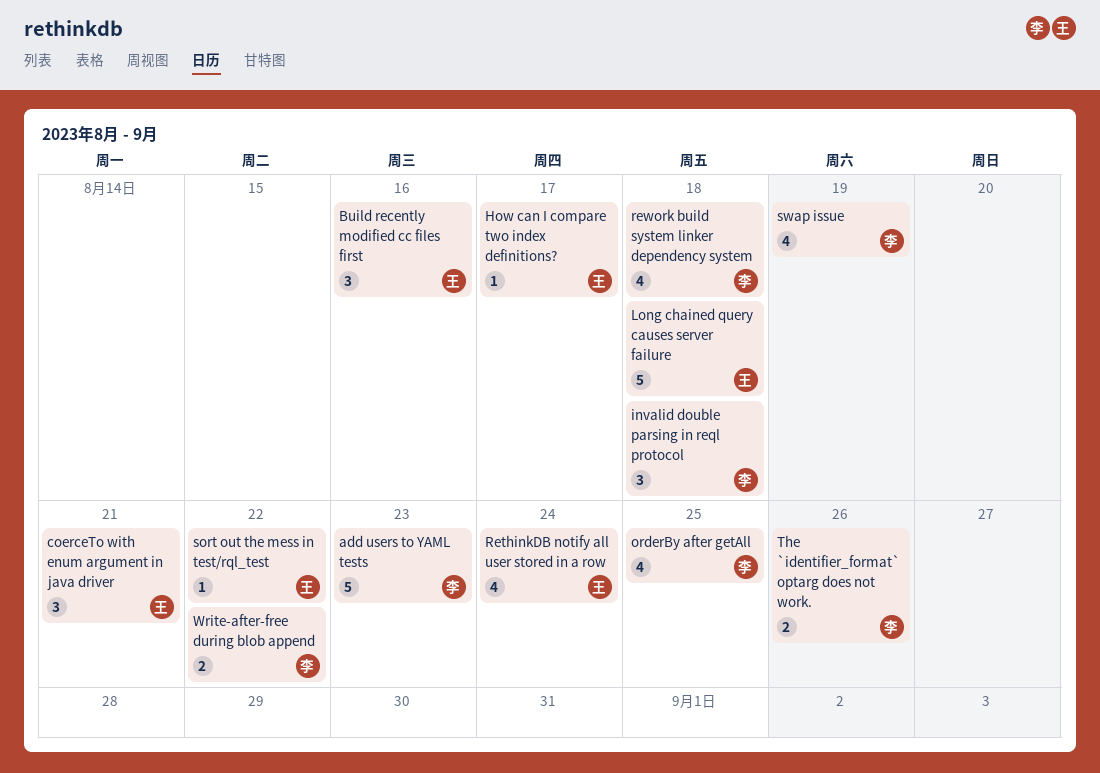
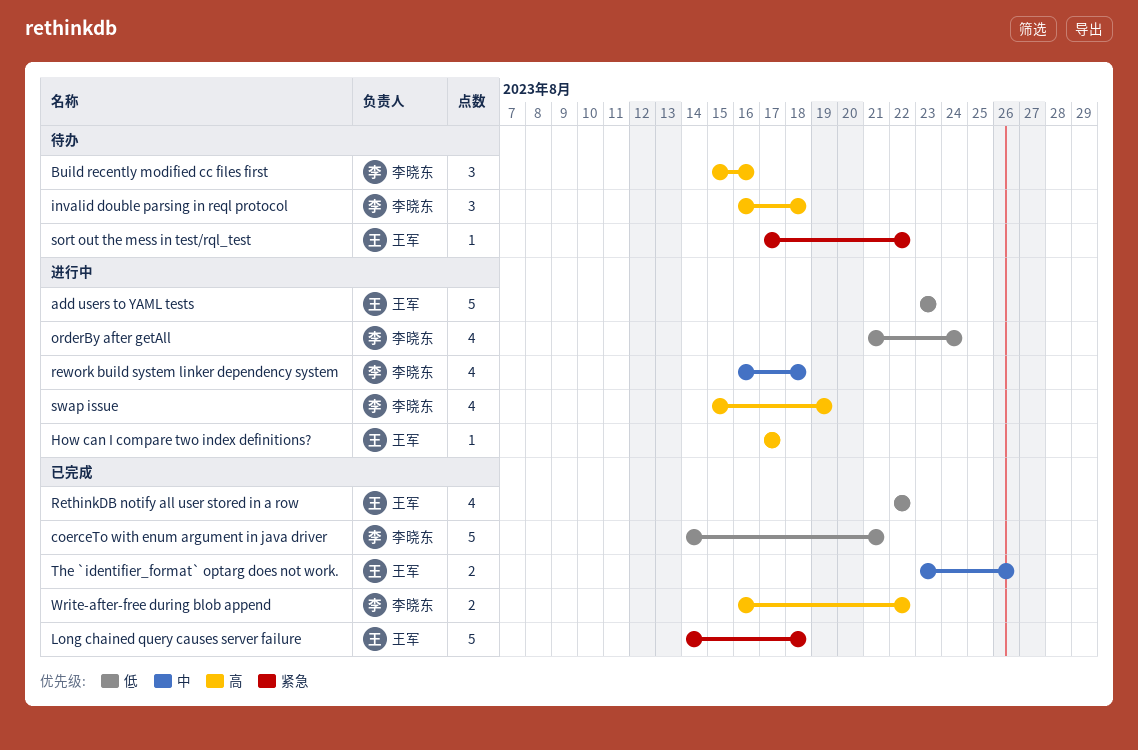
add users to YAML tests, owner: 李晓东 -> 王军
Build recently modified cc files first, owner: 王军 -> 李晓东
coerceTo with enum argument in java driver, owner: 王军 -> 李晓东
coerceTo with enum argument in java driver, estimate: 3 -> 5
orderBy after getAll, due: Aug 25 -> Aug 24
RethinkDB notify all user stored in a row, due: Aug 24 -> Aug 22
The `identifier_format` optarg does not work., owner: 李晓东 -> 王军

